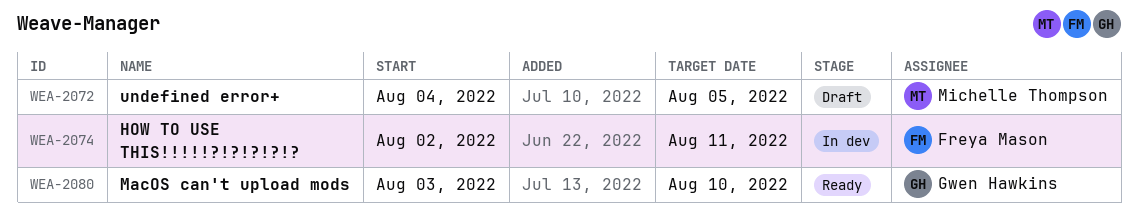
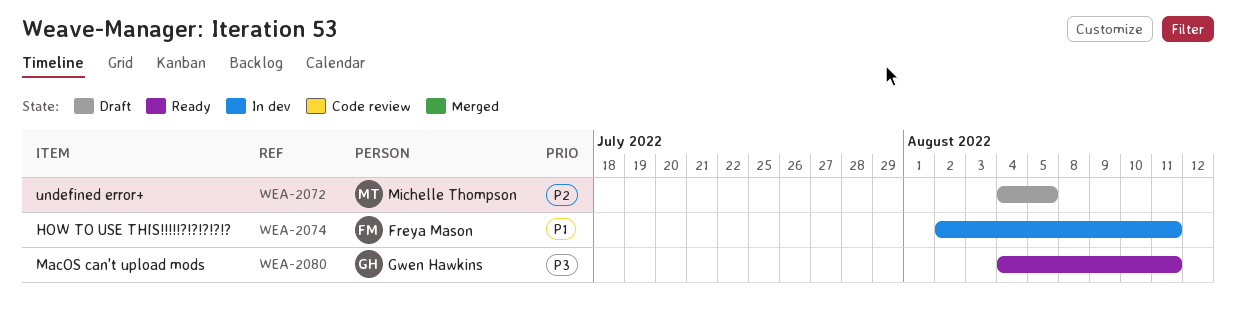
WEA-2080, start: Aug 3 -> Aug 4
WEA-2080, due: Aug 10 -> Aug 11

